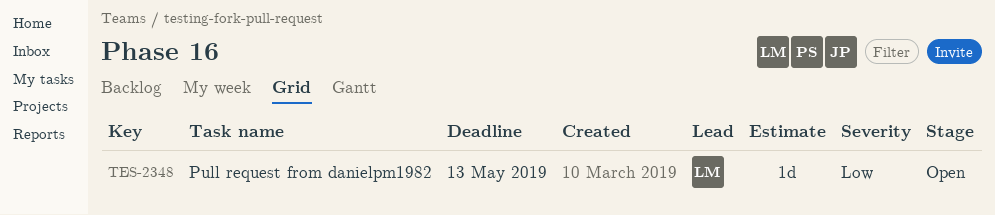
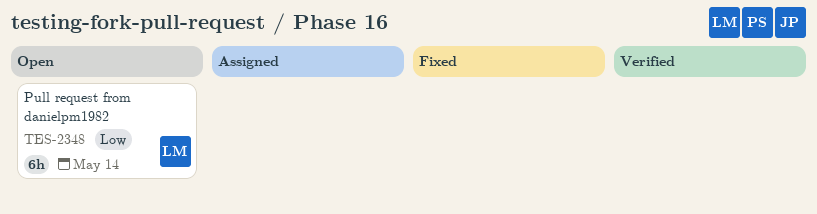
TES-2348, estimate: 1d -> 6h
TES-2348, due: May 13 -> May 14

